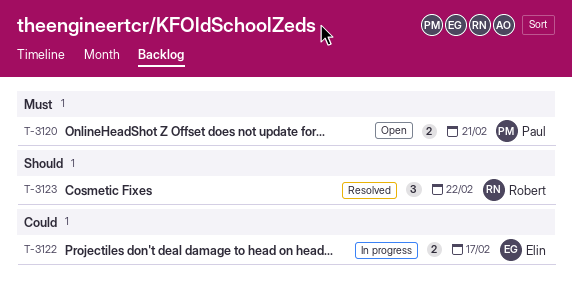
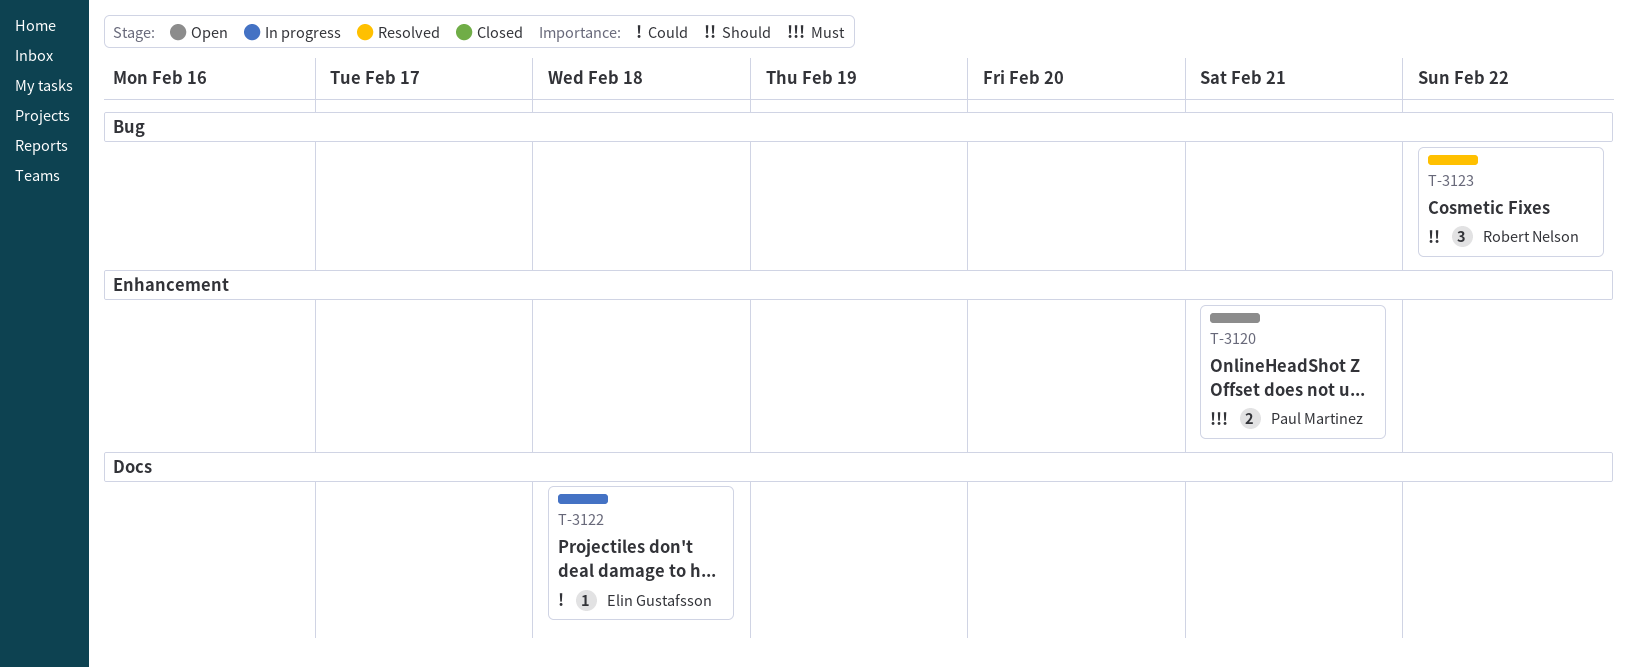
T-3122, estimate: 2 -> 1
T-3122, due: Feb 17 -> Feb 18

